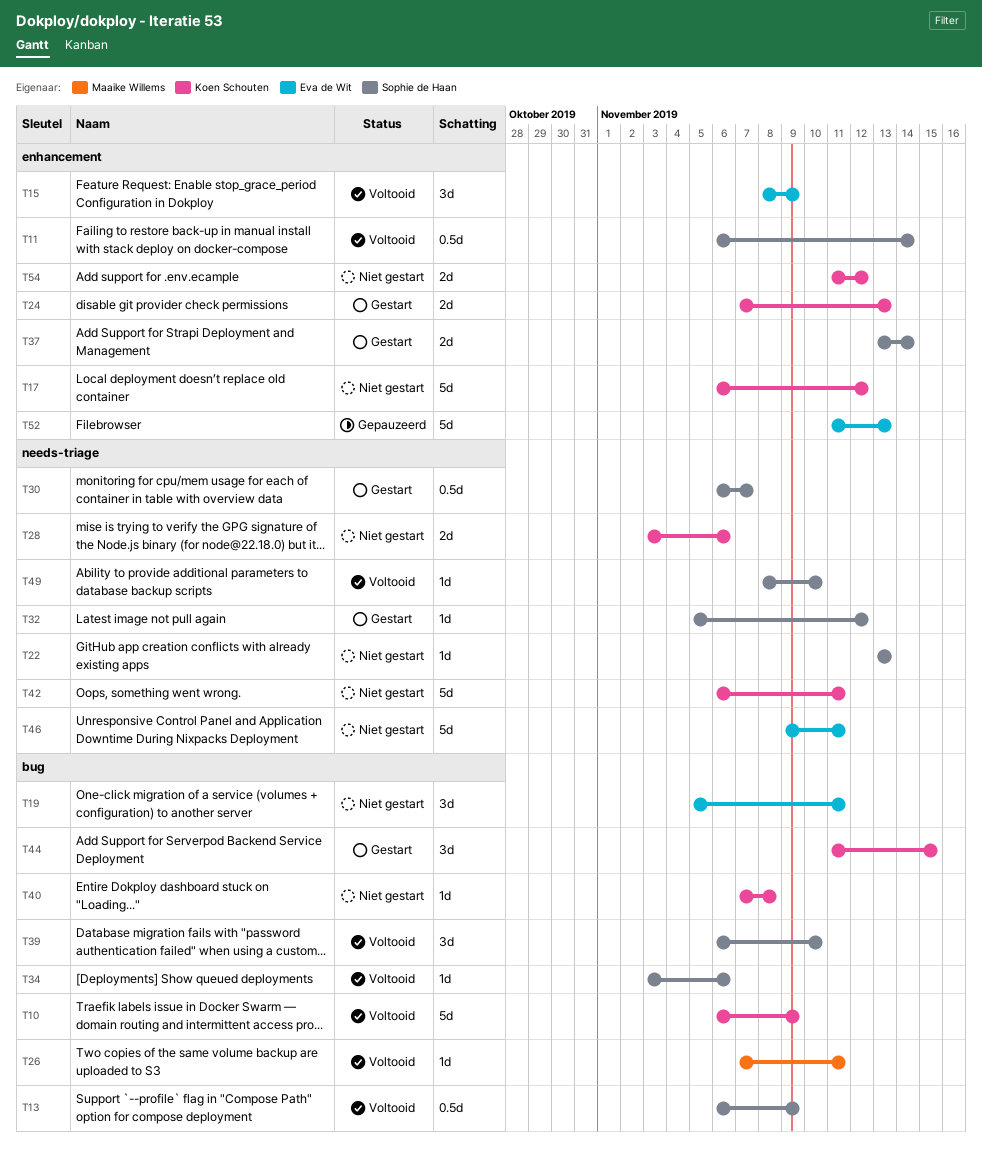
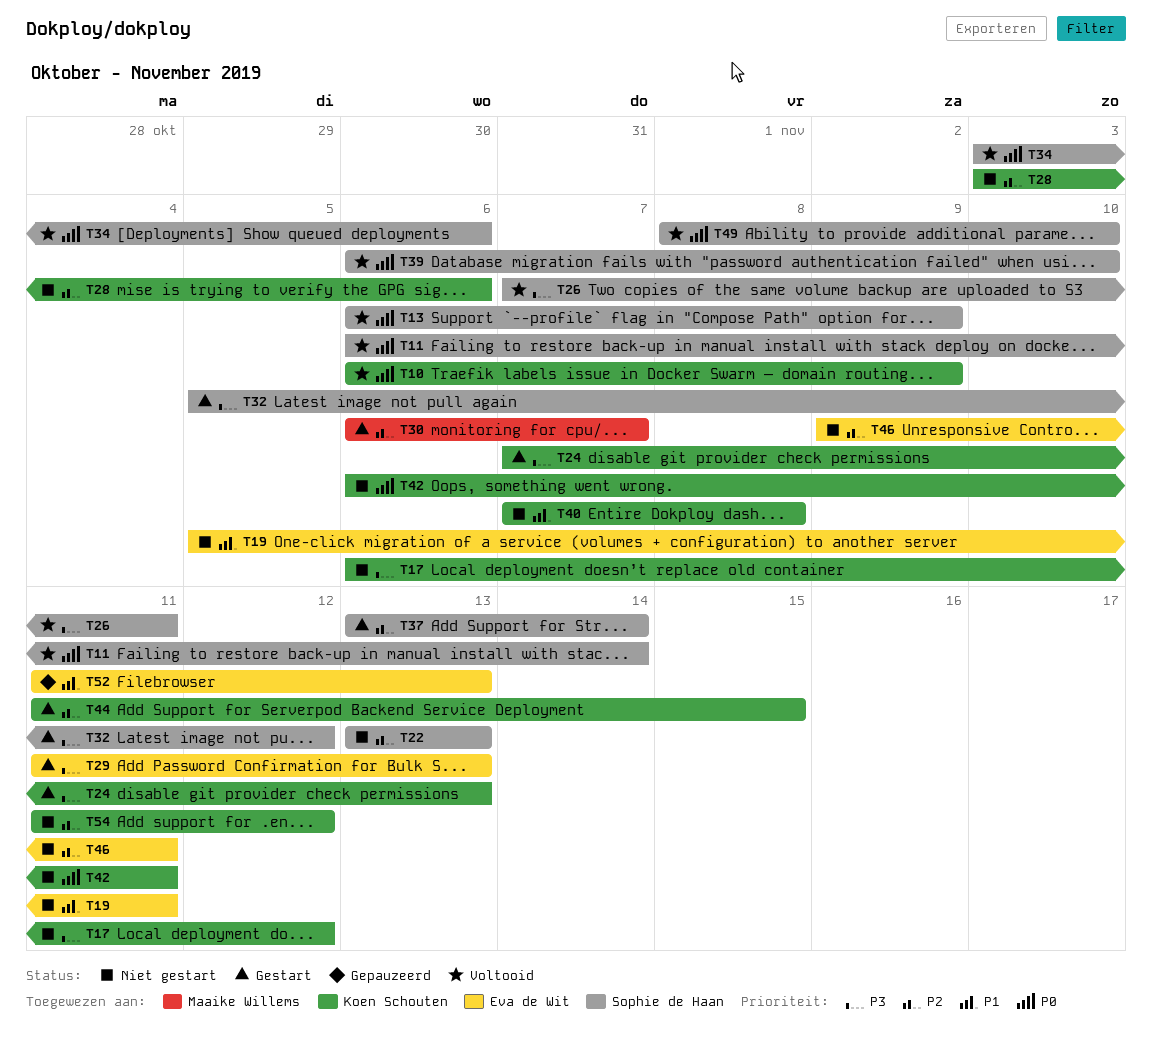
T15: present -> none
T26, owner: Maaike Willems -> Sophie de Haan
T29: none -> present
T30, owner: Sophie de Haan -> Maaike Willems

